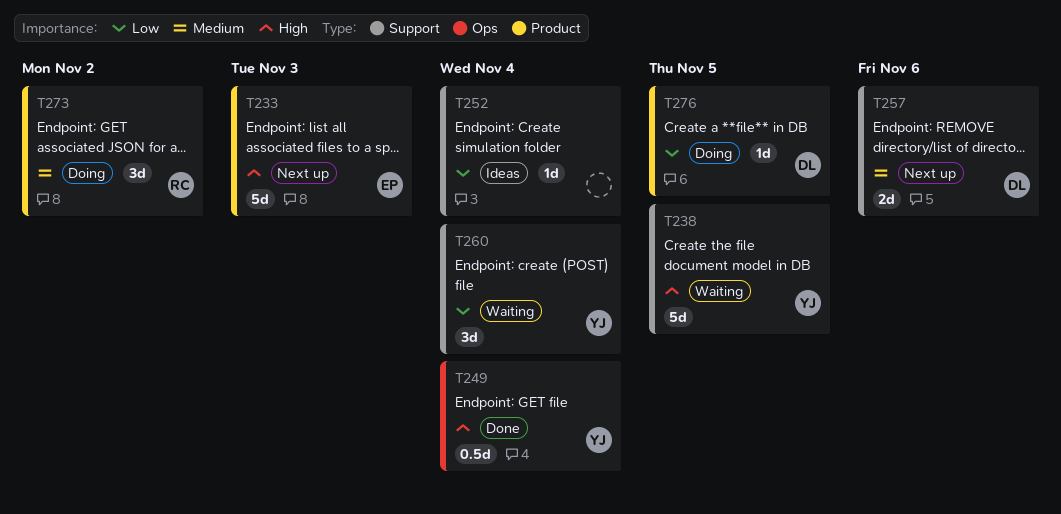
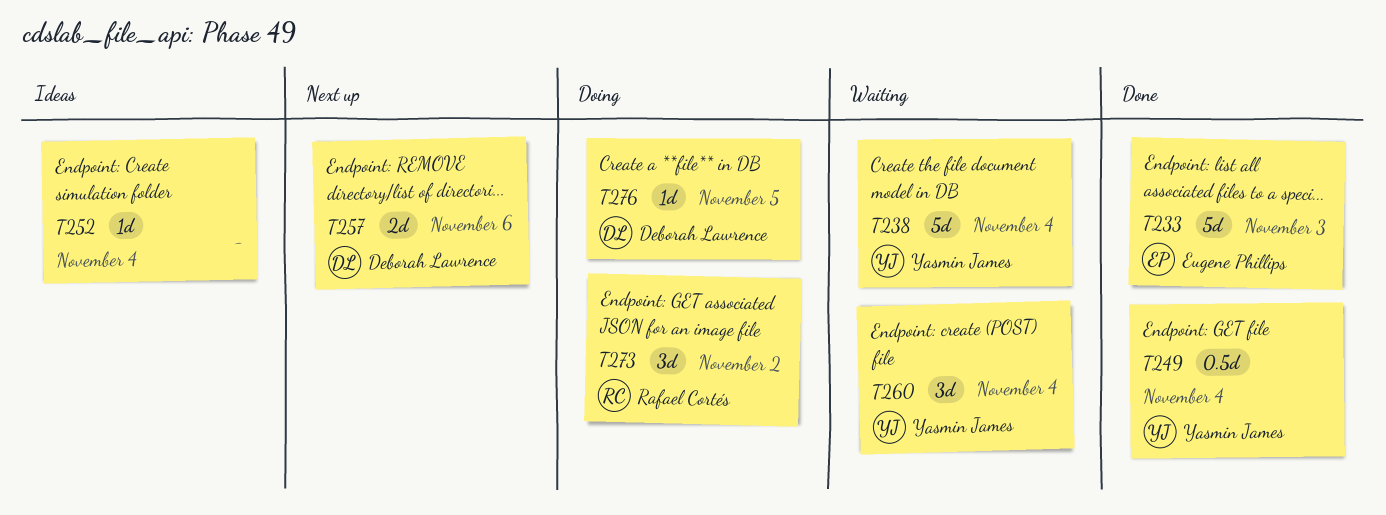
T233, status: Next up -> Done
T238, due: Nov 5 -> Nov 4

